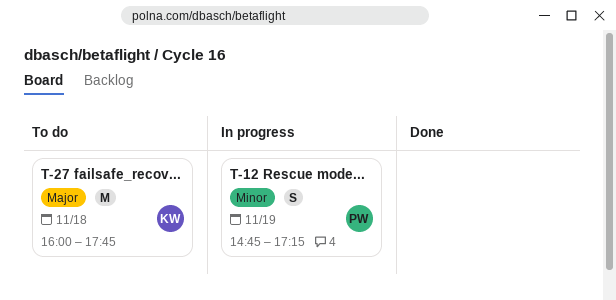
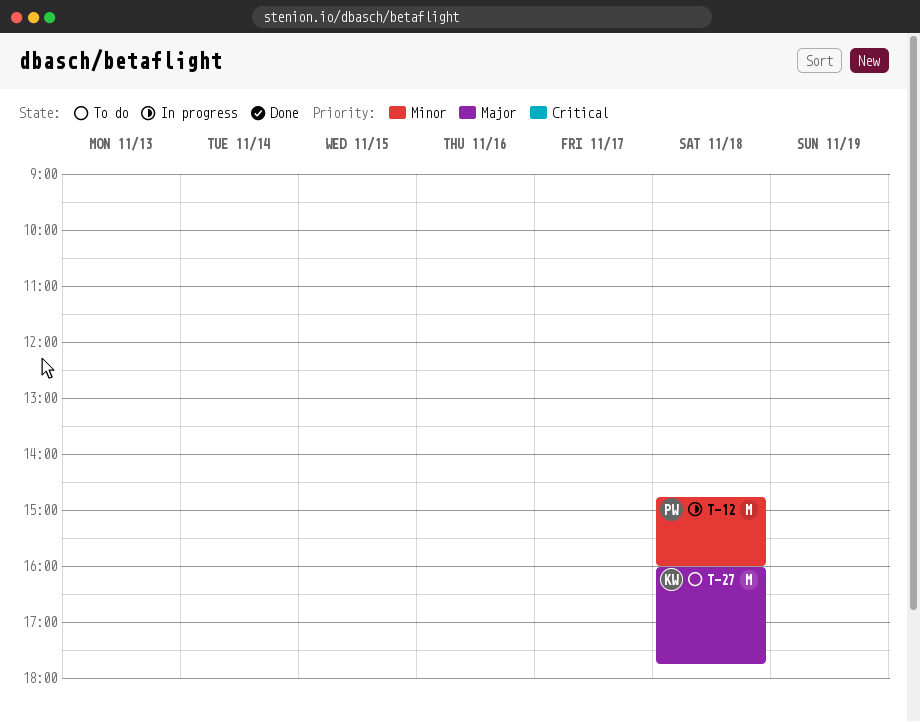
T-12, estimate: S -> M
T-12, day: Nov 19 -> Nov 18
T-12, ends: 17:15 -> 16:00

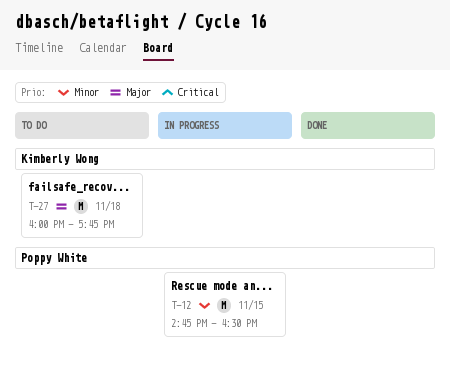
T-12, day: Nov 18 -> Nov 15
T-12, ends: 16:00 -> 16:30

